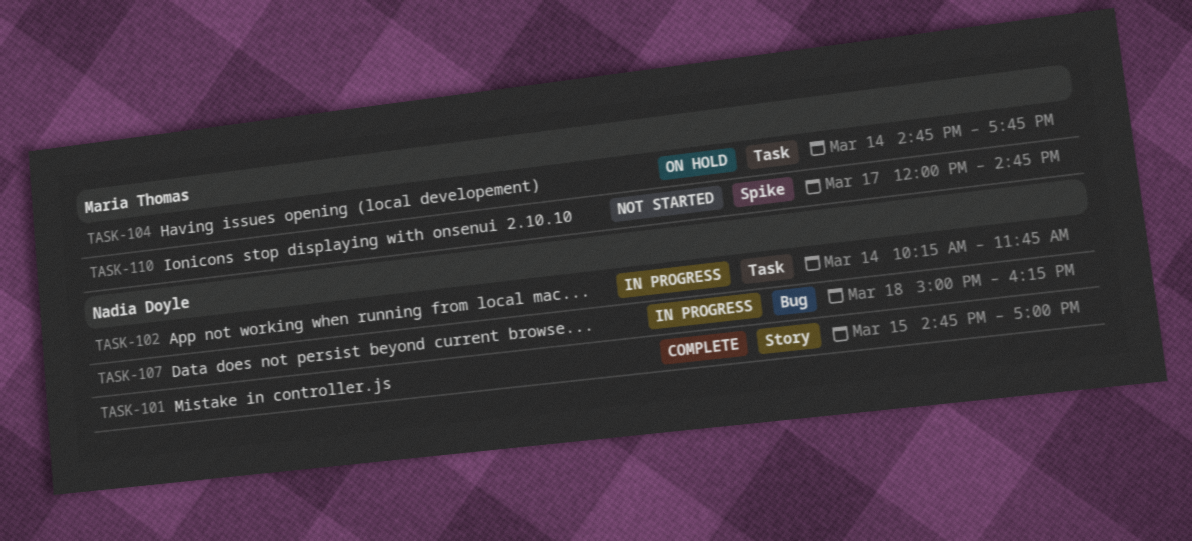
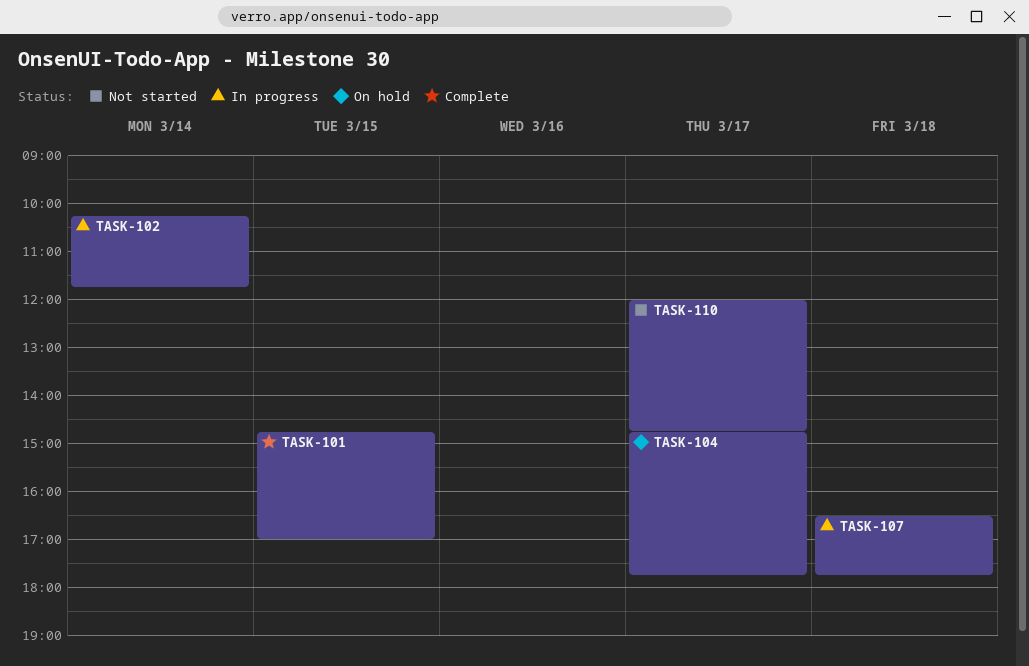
TASK-104, day: Mar 14 -> Mar 17
TASK-107, begins: 15:00 -> 16:30
TASK-107, ends: 16:15 -> 17:45

